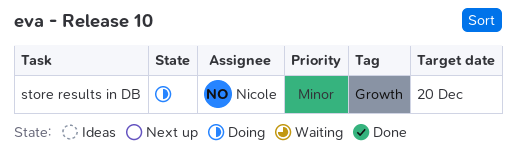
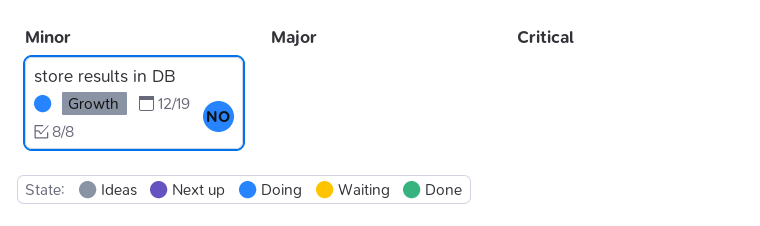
store results in DB, due: Dec 20 -> Dec 19

